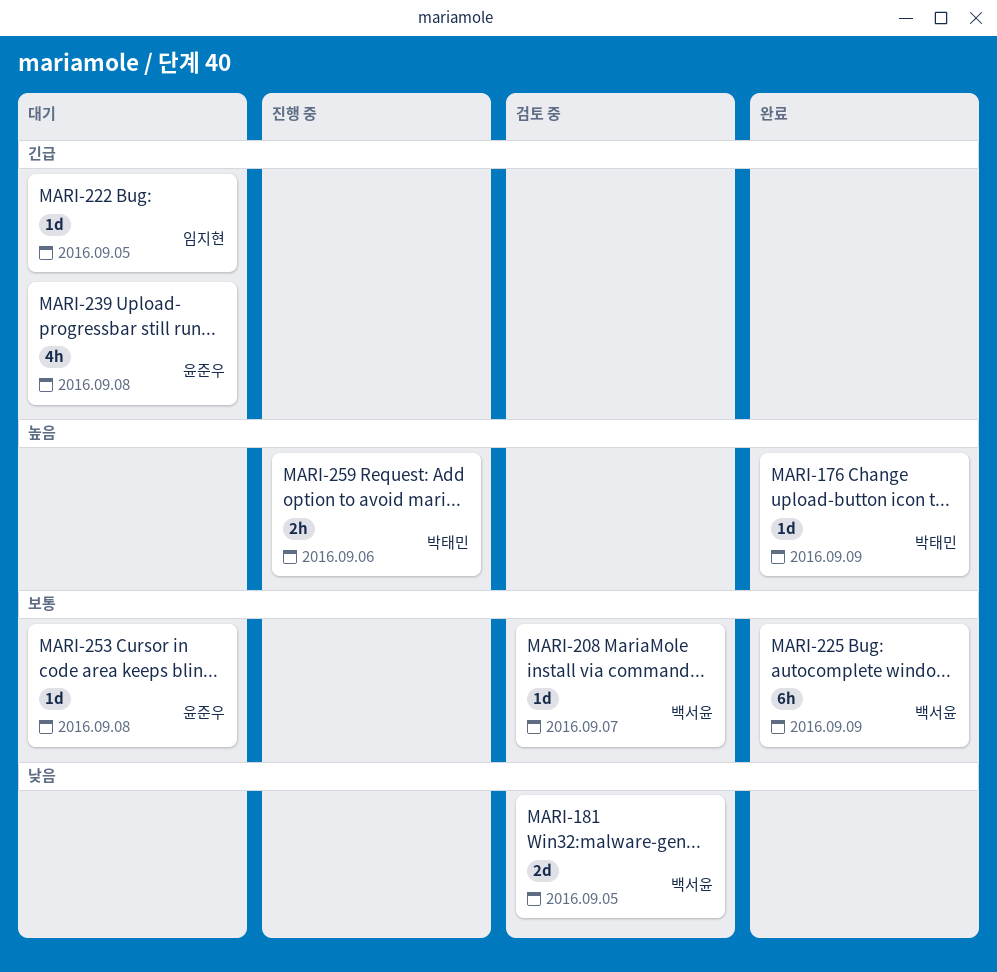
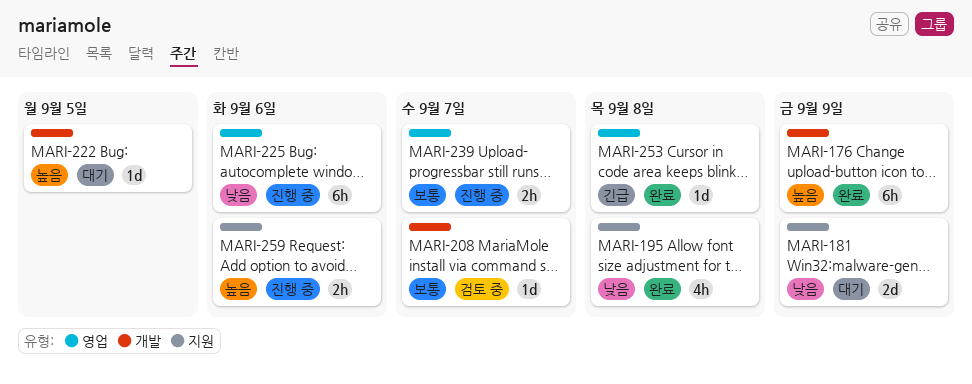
MARI-176, estimate: 1d -> 6h
MARI-181, status: 검토 중 -> 대기
MARI-181, due: Sep 5 -> Sep 9
MARI-195: none -> present
MARI-222, priority: 긴급 -> 높음
MARI-225, status: 완료 -> 진행 중
MARI-225, priority: 보통 -> 낮음
MARI-225, due: Sep 9 -> Sep 6
MARI-239, status: 대기 -> 진행 중
MARI-239, priority: 긴급 -> 보통
MARI-239, estimate: 4h -> 2h
MARI-239, due: Sep 8 -> Sep 7
MARI-253, status: 대기 -> 완료
MARI-253, priority: 보통 -> 긴급

